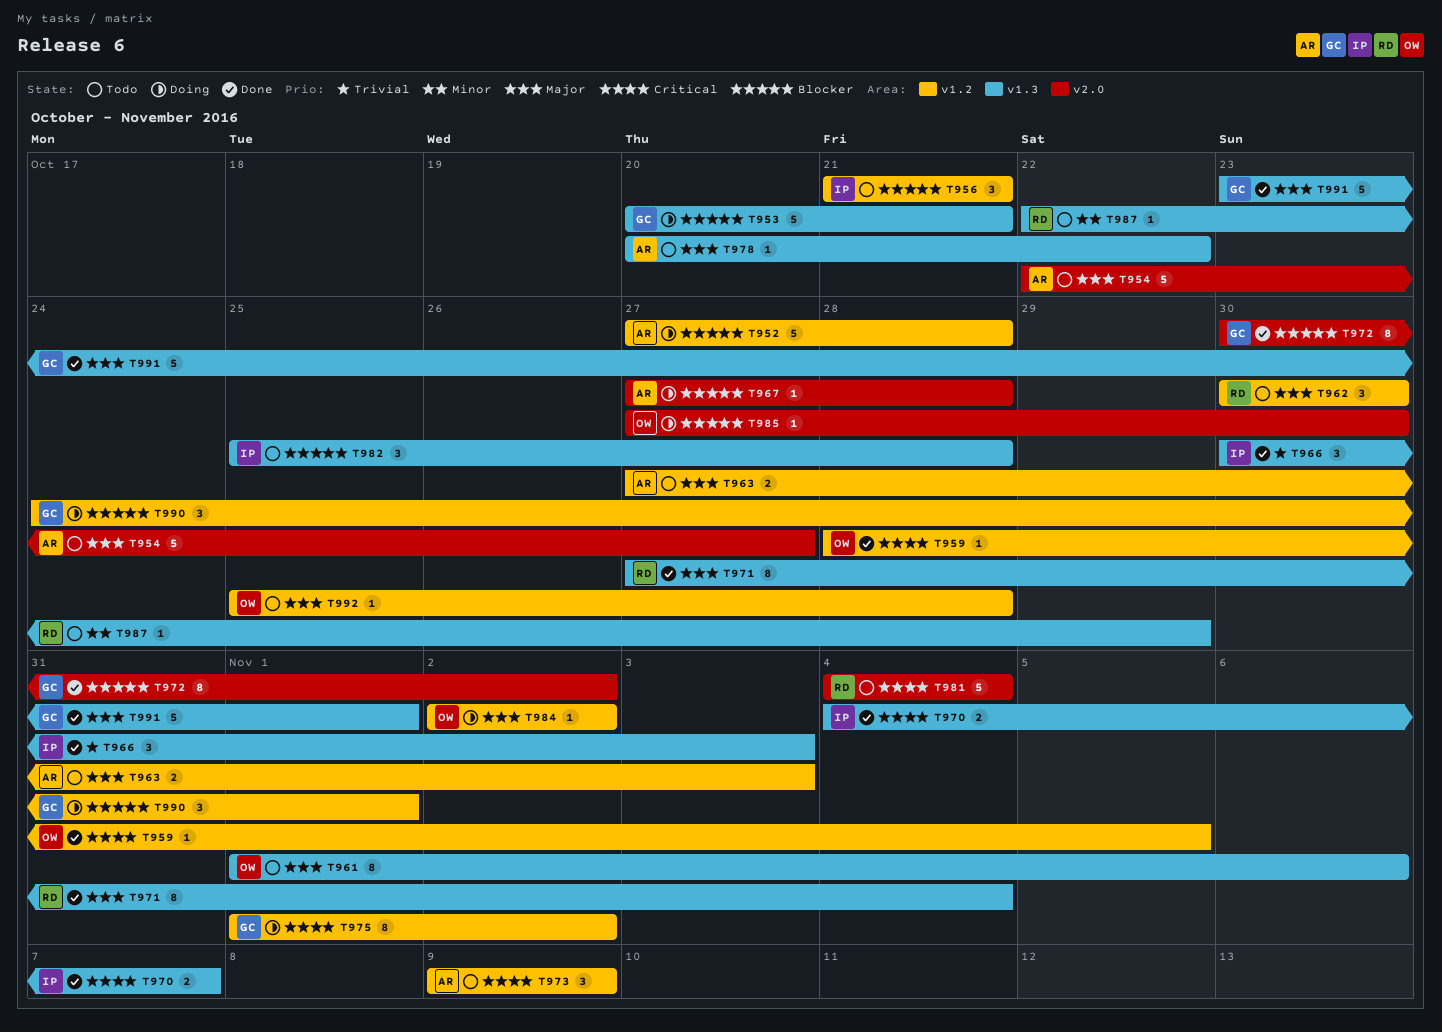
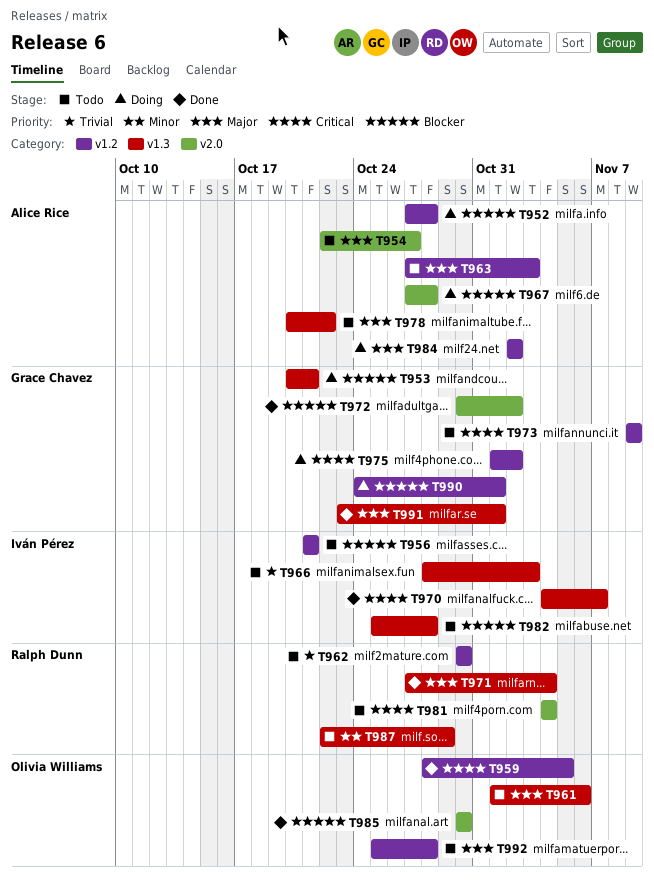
T962, priority: Major -> Trivial
T966, status: Done -> Todo
T966, start: Oct 30 -> Oct 28
T973, owner: Alice Rice -> Grace Chavez
T984, owner: Olivia Williams -> Alice Rice
T985, status: Doing -> Done
T985, start: Oct 27 -> Oct 30

